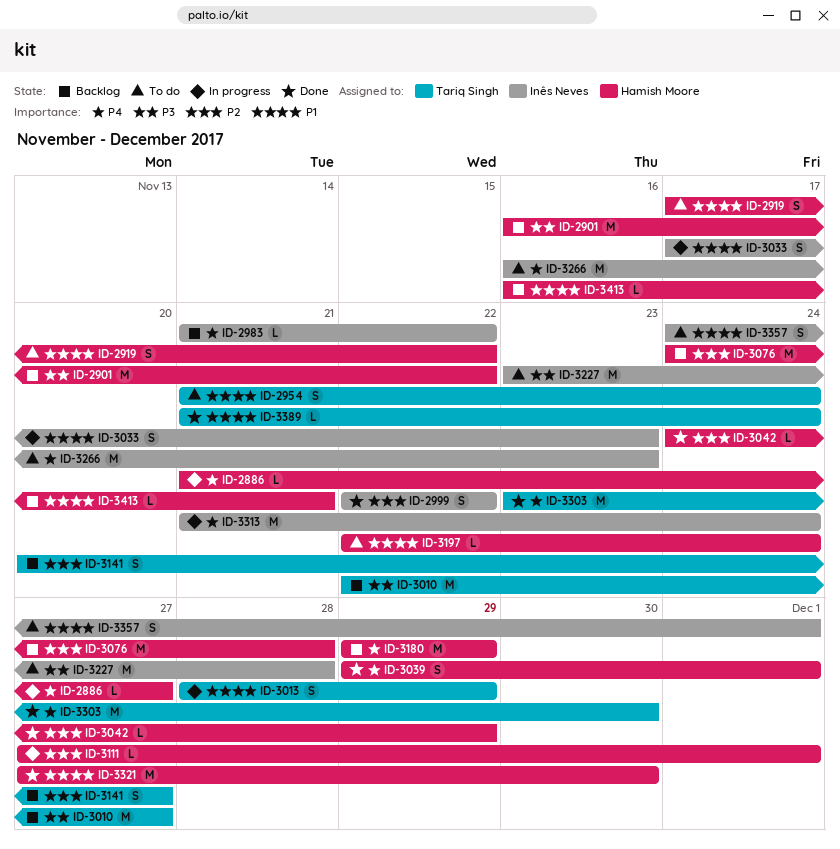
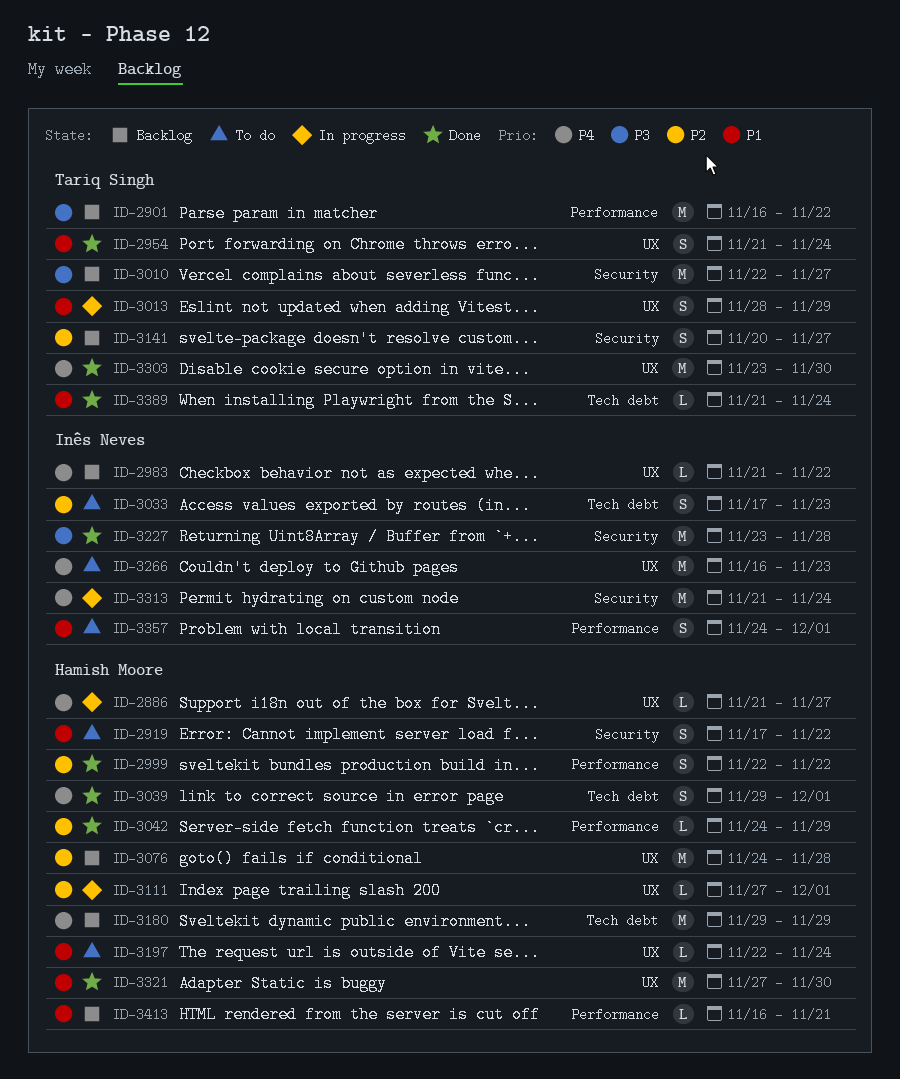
ID-2901, owner: Hamish Moore -> Tariq Singh
ID-2954, status: To do -> Done
ID-2999, owner: Inês Neves -> Hamish Moore
ID-3033, status: In progress -> To do
ID-3033, priority: P1 -> P2
ID-3227, status: To do -> Done

